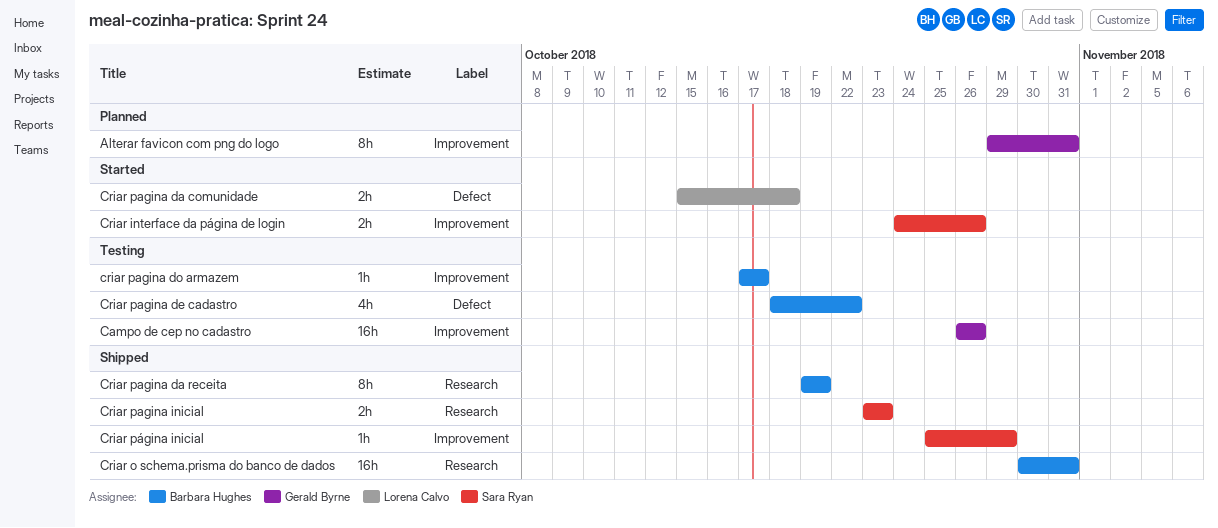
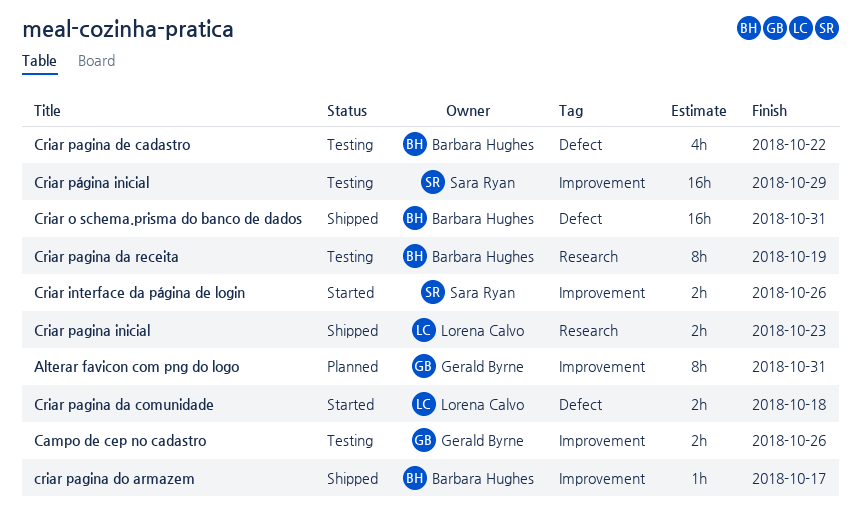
Campo de cep no cadastro, estimate: 16h -> 2h
Criar o schema.prisma do banco de dados, label: Research -> Defect
Criar pagina da receita, status: Shipped -> Testing
criar pagina do armazem, status: Testing -> Shipped
Criar pagina inicial, owner: Sara Ryan -> Lorena Calvo
Criar página inicial, status: Shipped -> Testing
Criar página inicial, estimate: 1h -> 16h

